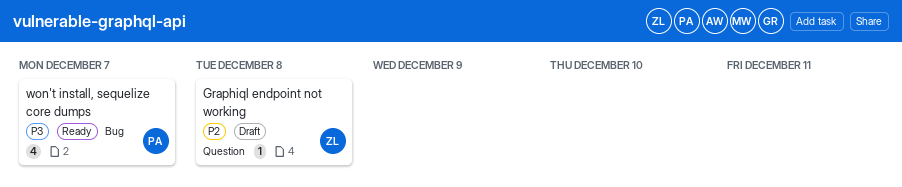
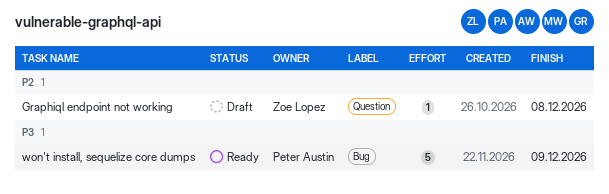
won't install, sequelize core dumps, estimate: 4 -> 5
won't install, sequelize core dumps, due: Dec 7 -> Dec 9

